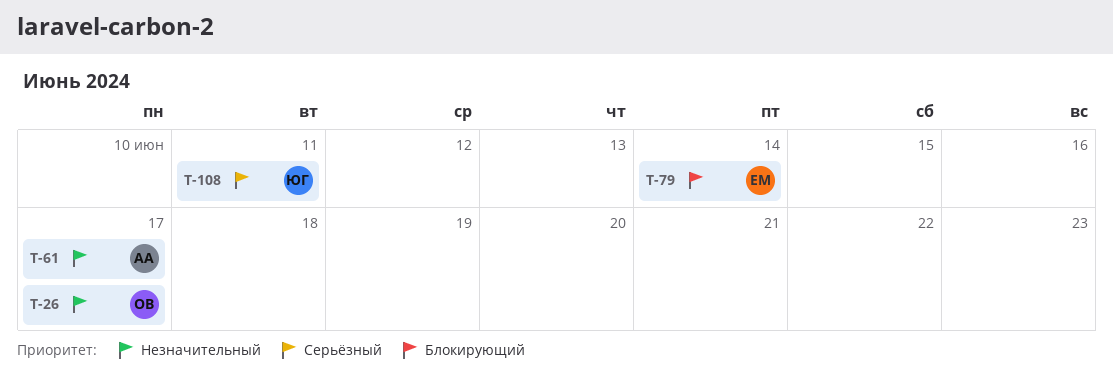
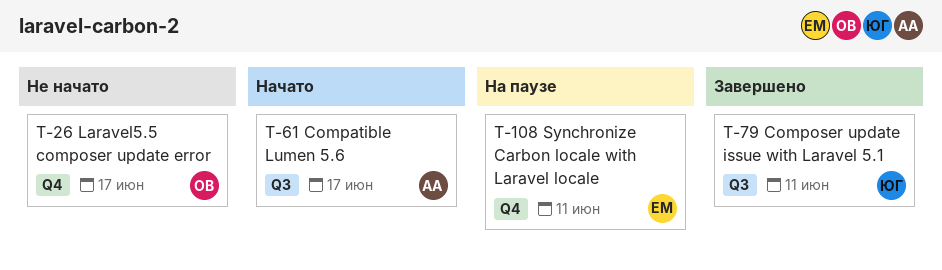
T-79, owner: ЕМ -> ЮГ
T-79, due: Jun 14 -> Jun 11
T-108, owner: ЮГ -> ЕМ

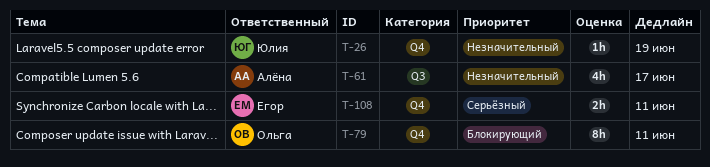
T-26, owner: Ольга -> Юлия
T-26, due: Jun 17 -> Jun 19
T-79, owner: Юлия -> Ольга
T-79, label: Q3 -> Q4

